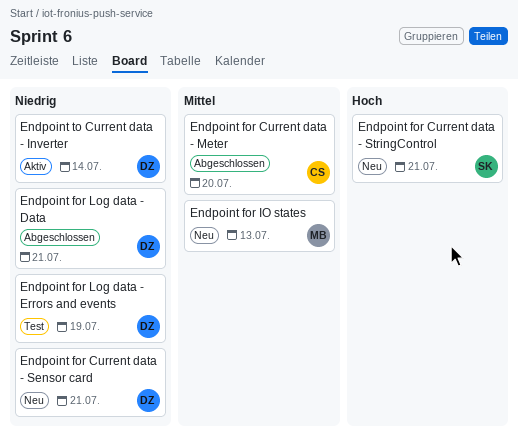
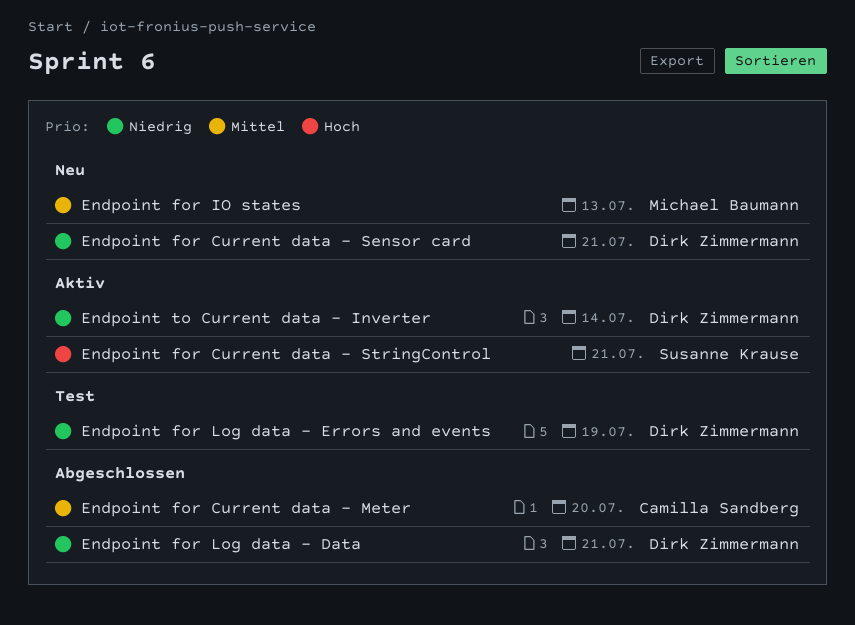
Endpoint for Current data - StringControl, status: Neu -> Aktiv

